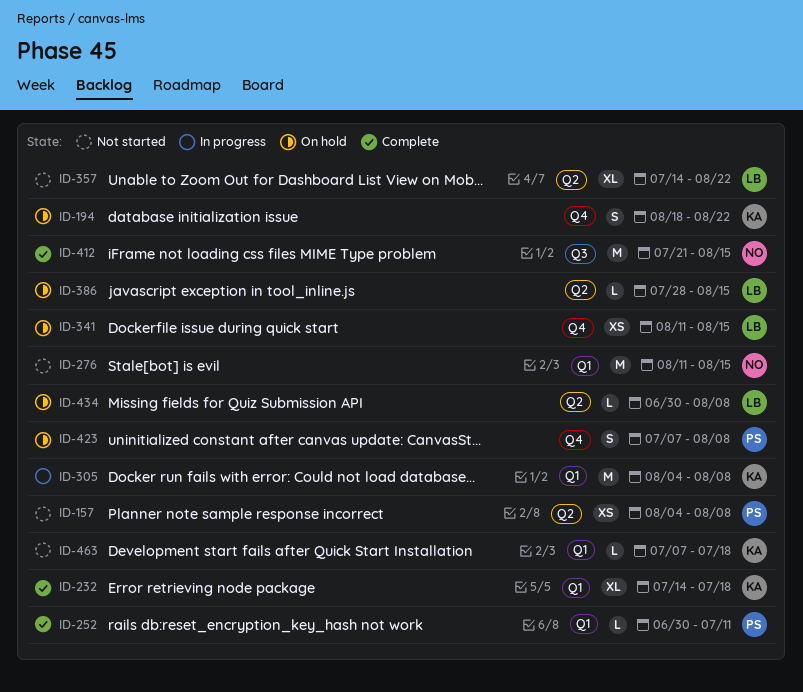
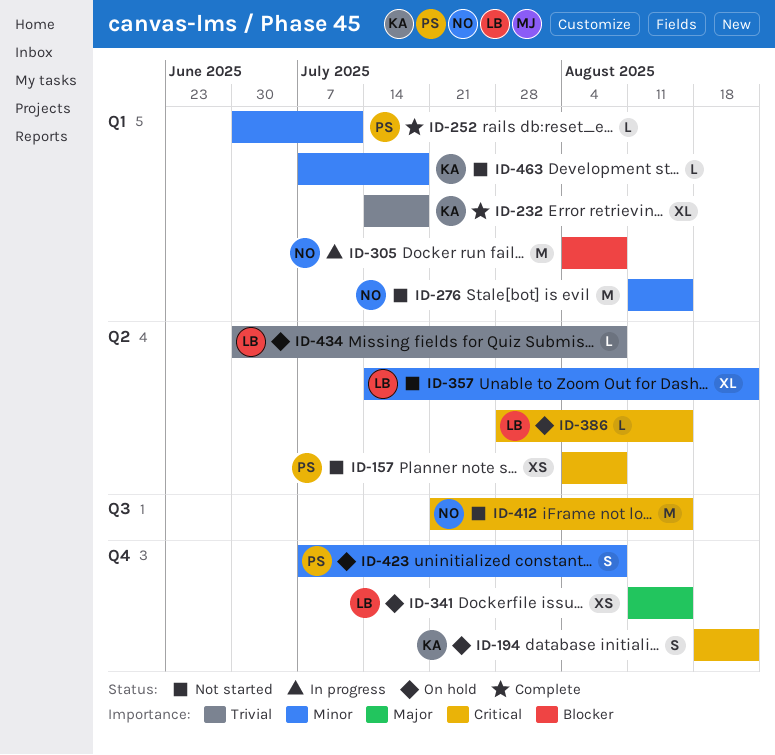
ID-305, owner: KA -> NO
ID-412, status: Complete -> Not started

